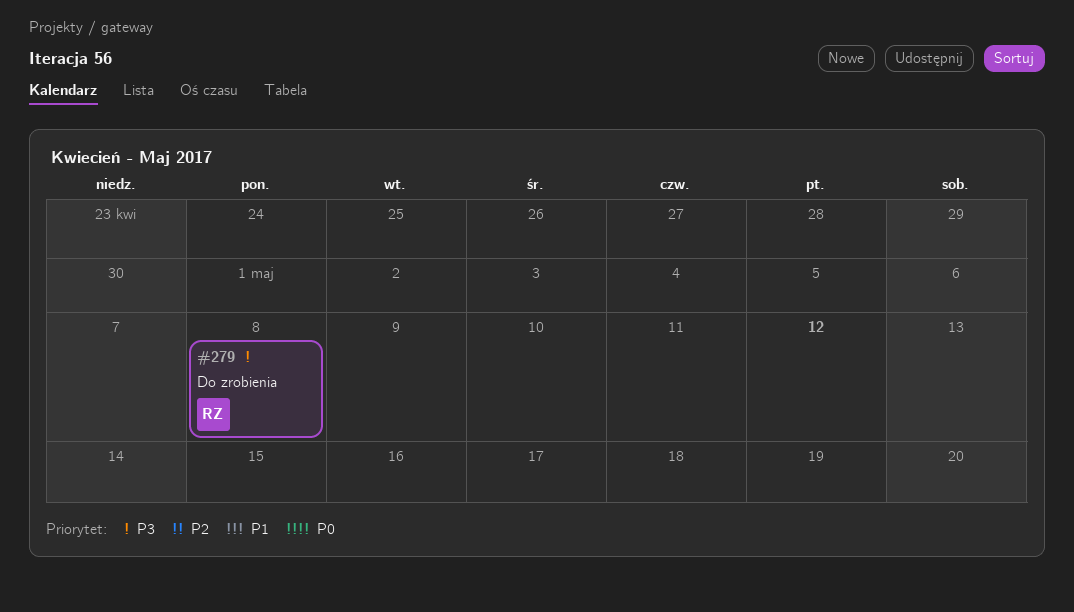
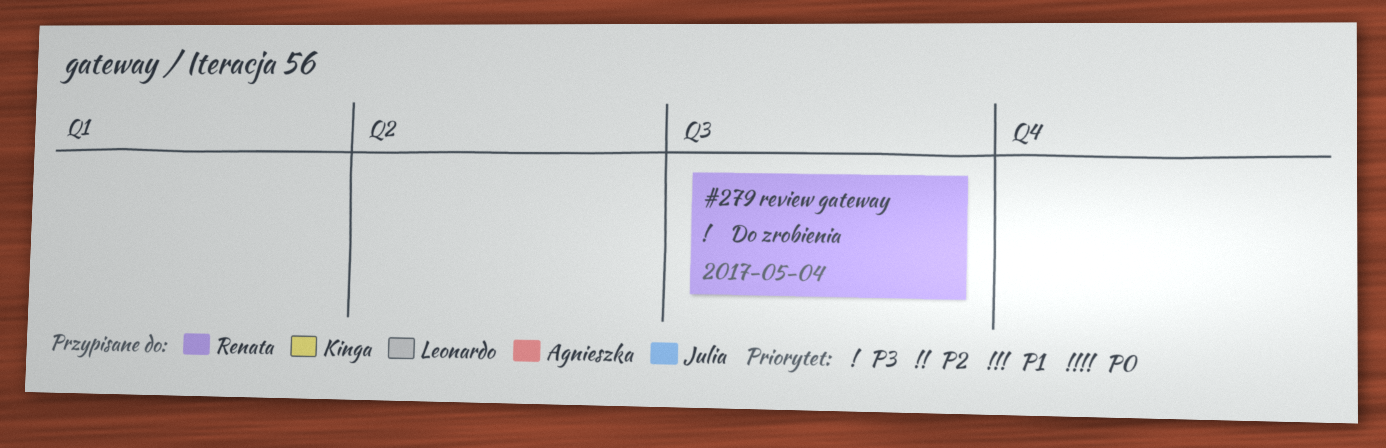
#279, due: May 8 -> May 4

